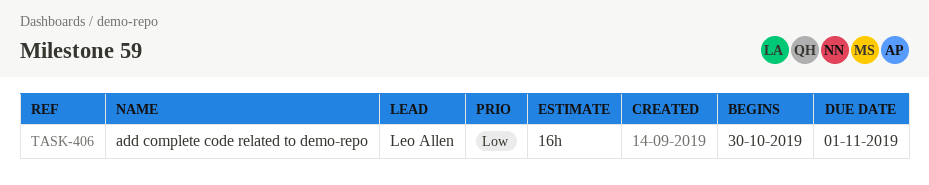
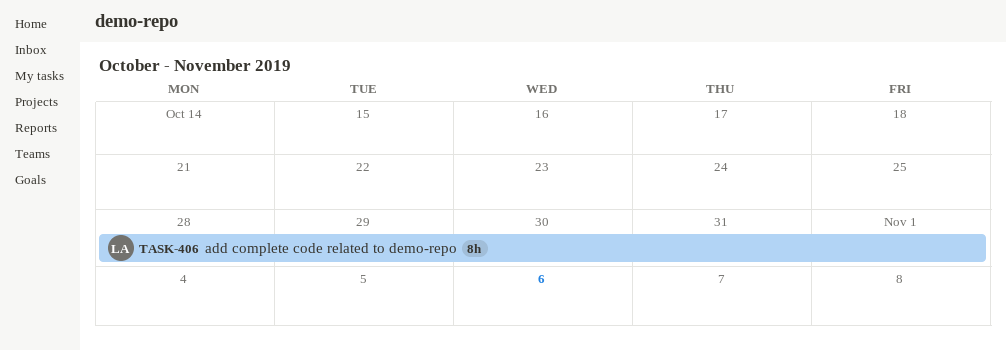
TASK-406, estimate: 16h -> 8h
TASK-406, start: Oct 30 -> Oct 28

